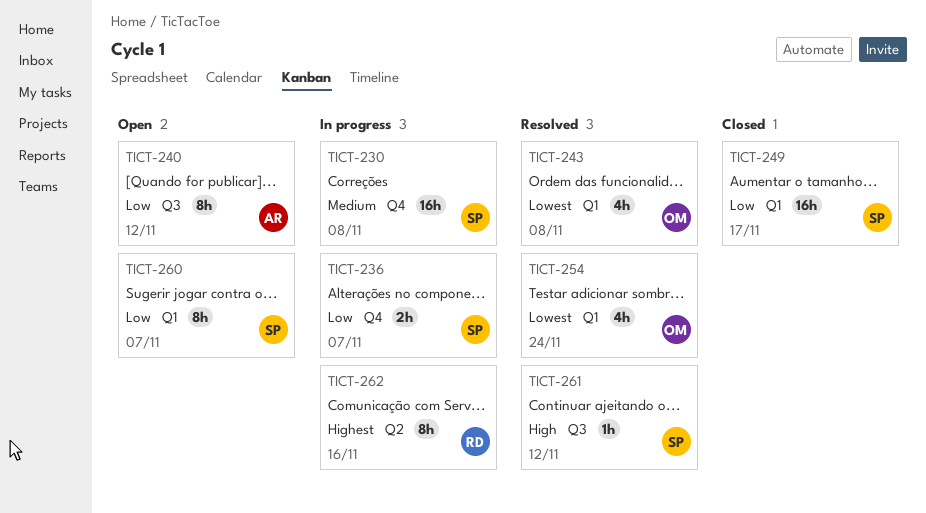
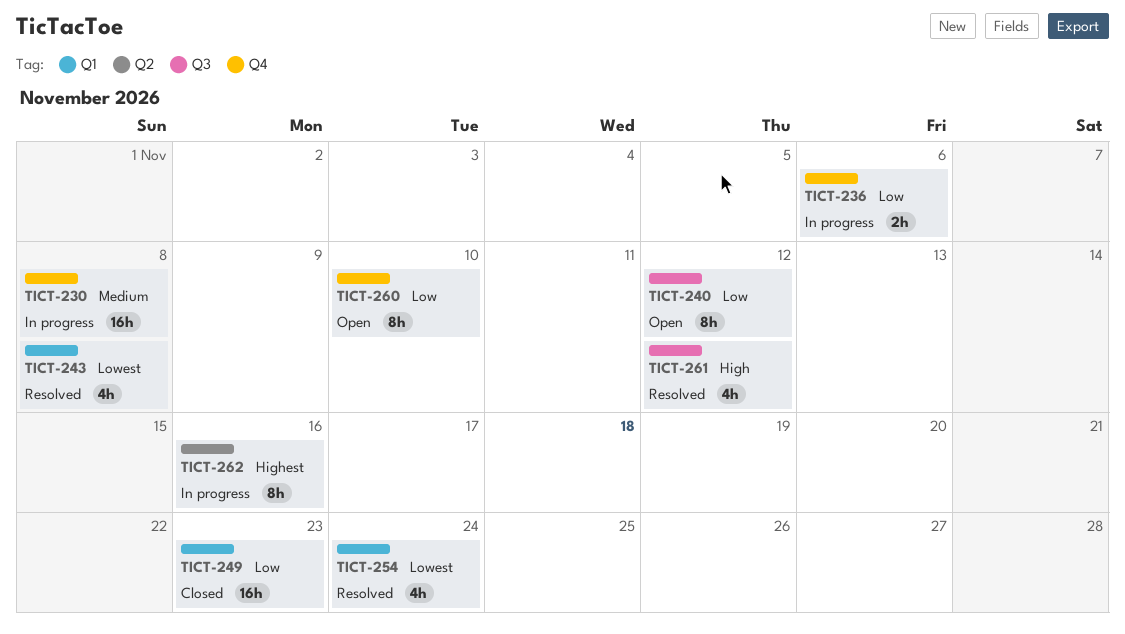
TICT-236, due: Nov 7 -> Nov 6
TICT-249, due: Nov 17 -> Nov 23
TICT-260, label: Q1 -> Q4
TICT-260, due: Nov 7 -> Nov 10
TICT-261, estimate: 1h -> 4h

